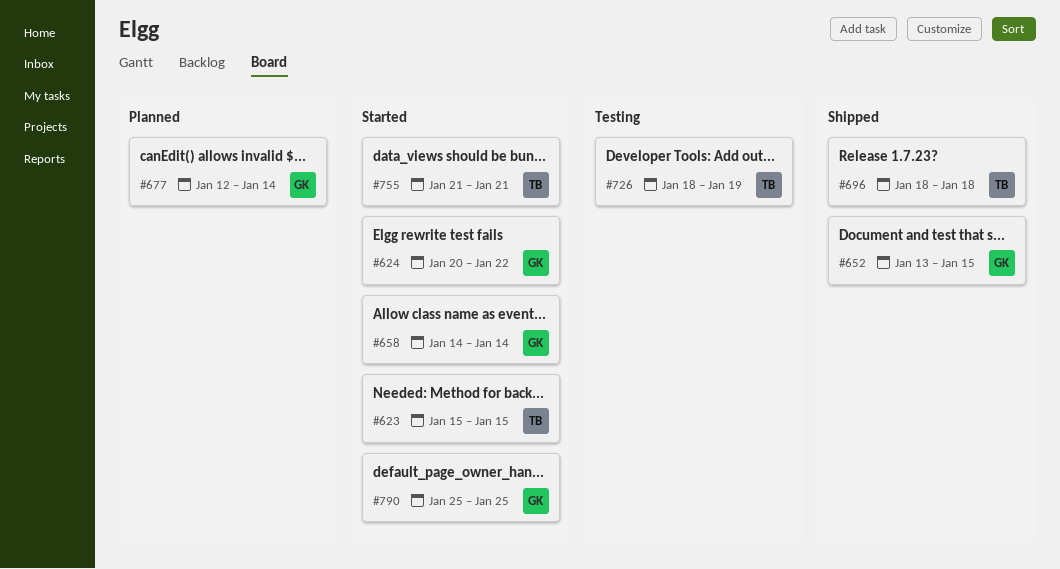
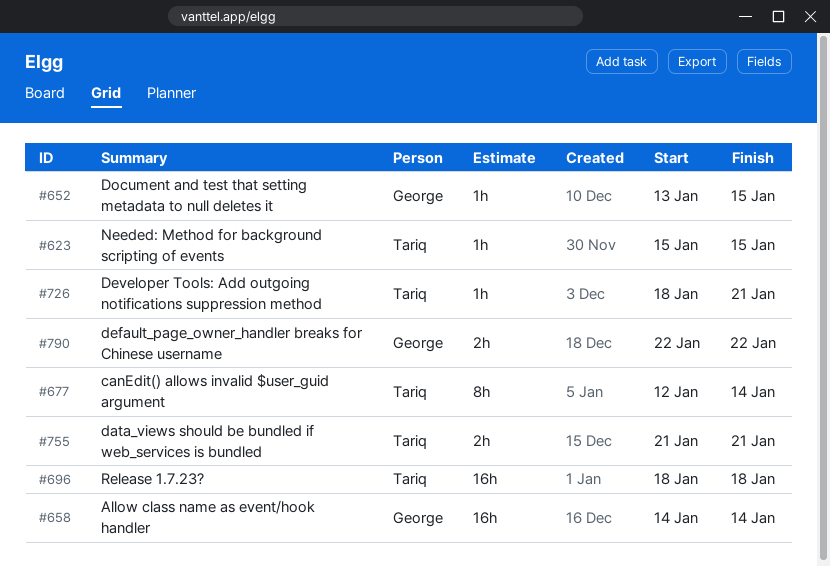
#624: present -> none
#677, owner: George -> Tariq
#726, due: Jan 19 -> Jan 21
#790, start: Jan 25 -> Jan 22
#790, due: Jan 25 -> Jan 22

